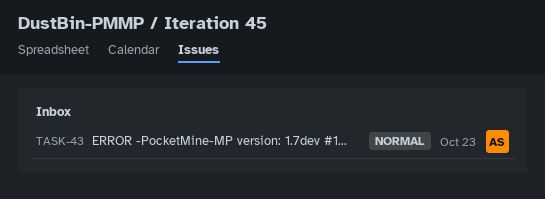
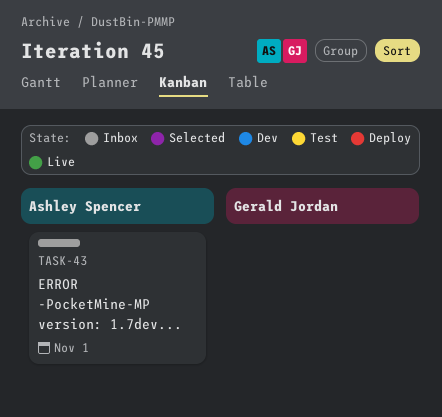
TASK-43, due: Oct 23 -> Nov 1

